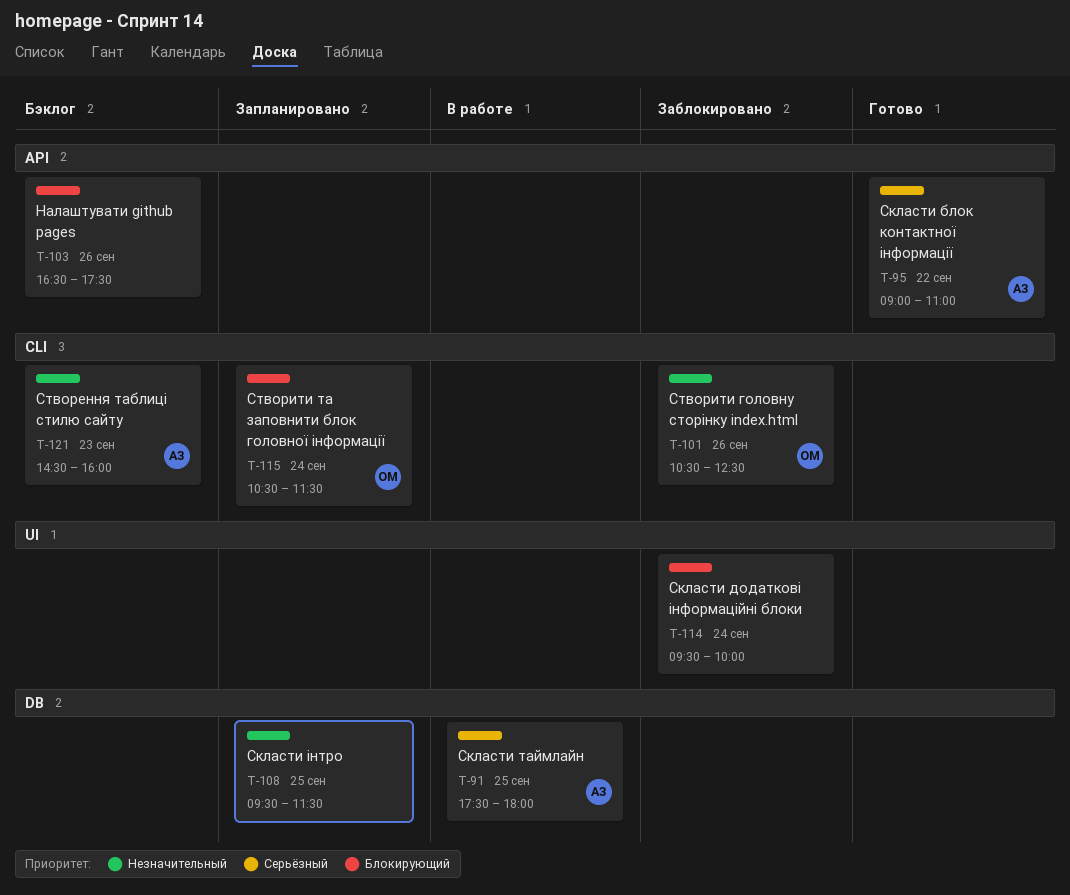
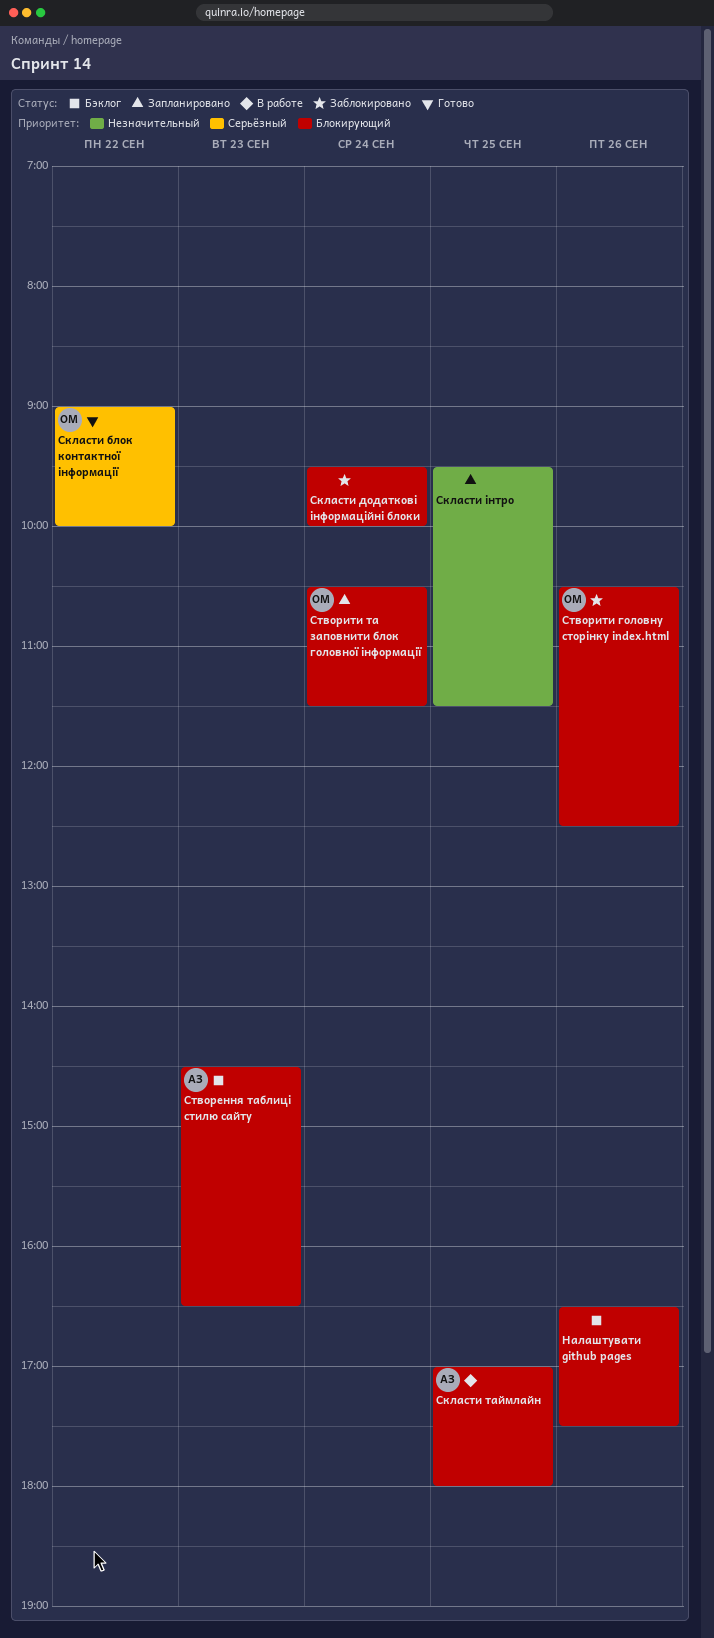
Скласти блок контактної інформації, owner: АЗ -> ОМ
Скласти блок контактної інформації, ends: 11:00 -> 10:00
Скласти таймлайн, priority: Серьёзный -> Блокирующий
Скласти таймлайн, begins: 17:30 -> 17:00
Створення таблиці стилю сайту, priority: Незначительный -> Блокирующий
Створення таблиці стилю сайту, ends: 16:00 -> 16:30
Створити головну сторінку index.html, priority: Незначительный -> Блокирующий

